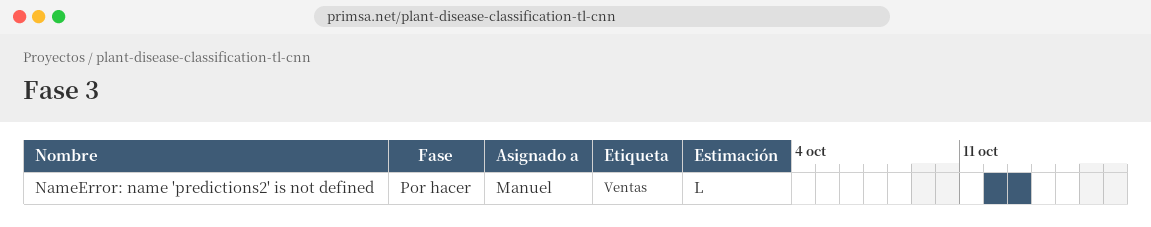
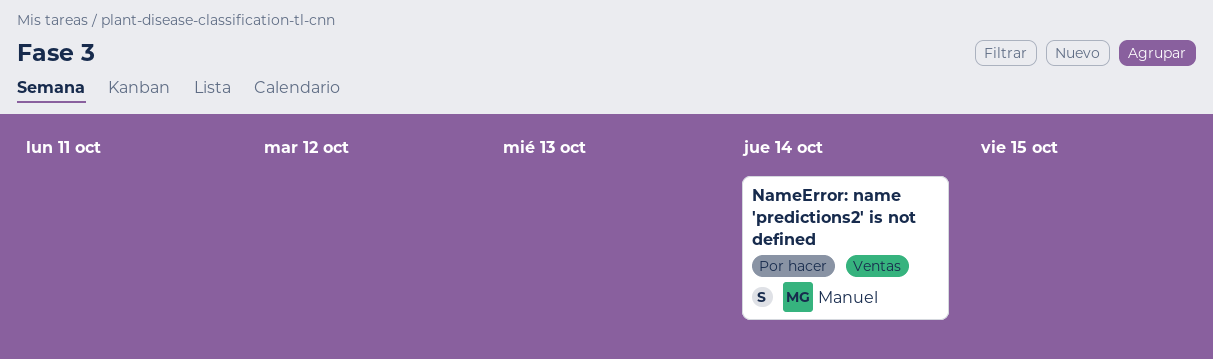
NameError: name 'predictions2' is not defined, estimate: L -> S
NameError: name 'predictions2' is not defined, due: Oct 13 -> Oct 14

